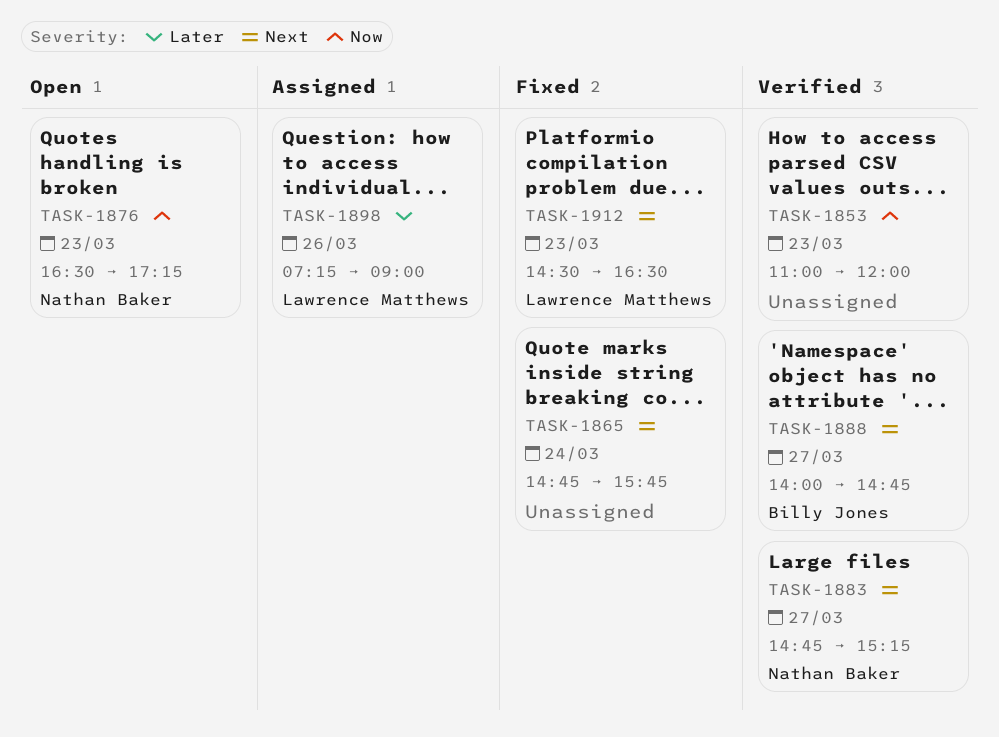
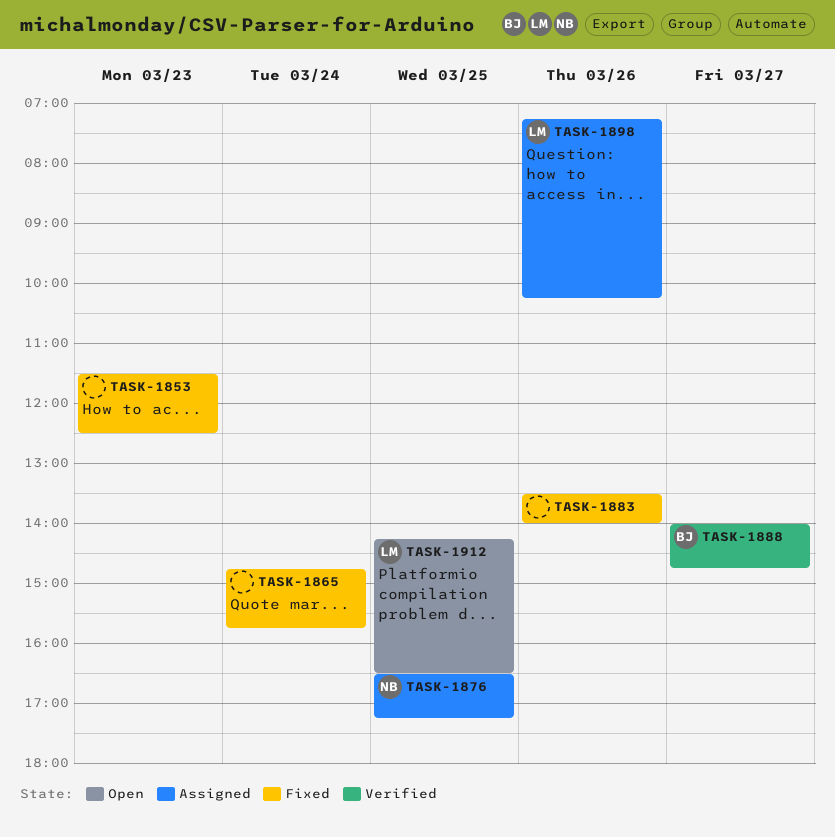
TASK-1853, status: Verified -> Fixed
TASK-1853, begins: 11:00 -> 11:30
TASK-1853, ends: 12:00 -> 12:30
TASK-1876, status: Open -> Assigned
TASK-1876, day: Mar 23 -> Mar 25
TASK-1883, status: Verified -> Fixed
TASK-1883, owner: Nathan Baker -> none
TASK-1883, day: Mar 27 -> Mar 26
TASK-1883, begins: 14:45 -> 13:30
TASK-1883, ends: 15:15 -> 14:00
TASK-1898, ends: 09:00 -> 10:15
TASK-1912, status: Fixed -> Open
TASK-1912, day: Mar 23 -> Mar 25
TASK-1912, begins: 14:30 -> 14:15

